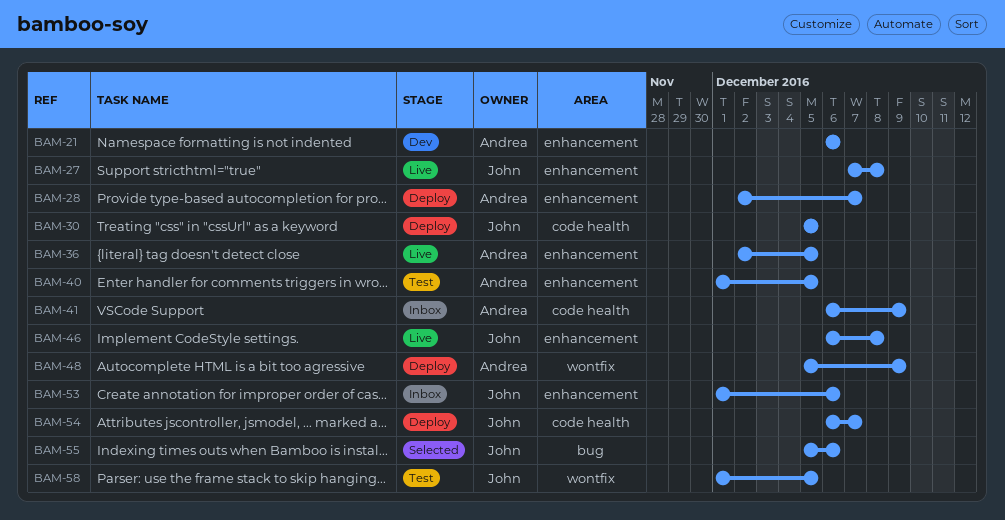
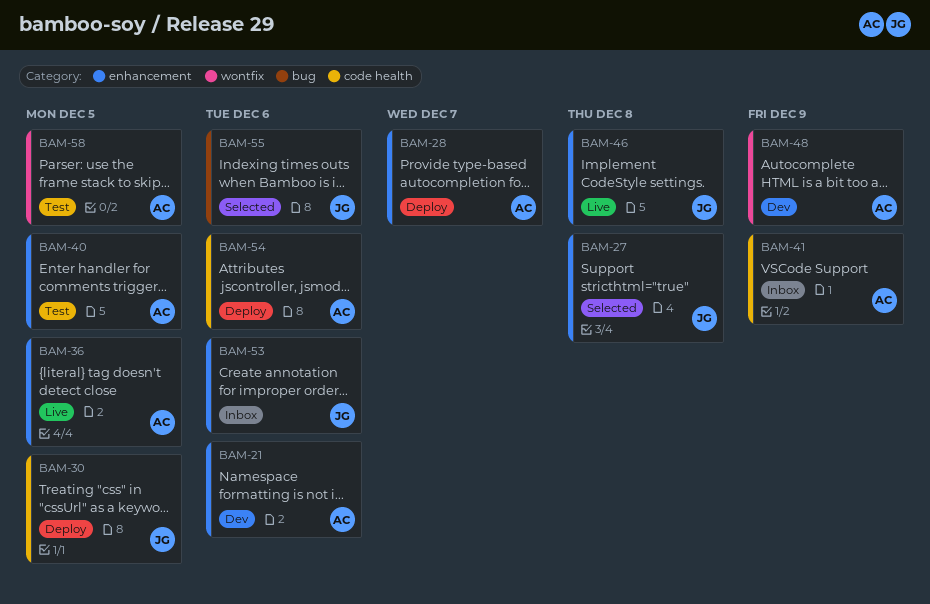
BAM-27, status: Live -> Selected
BAM-48, status: Deploy -> Dev
BAM-54, owner: John -> Andrea
BAM-54, due: Dec 7 -> Dec 6
BAM-58, owner: John -> Andrea

